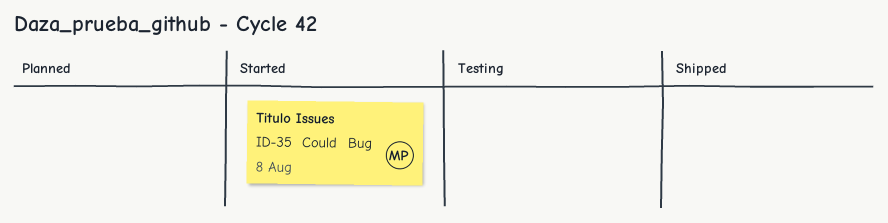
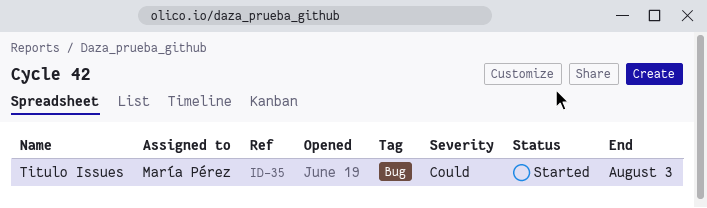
ID-35, due: Aug 8 -> Aug 3

